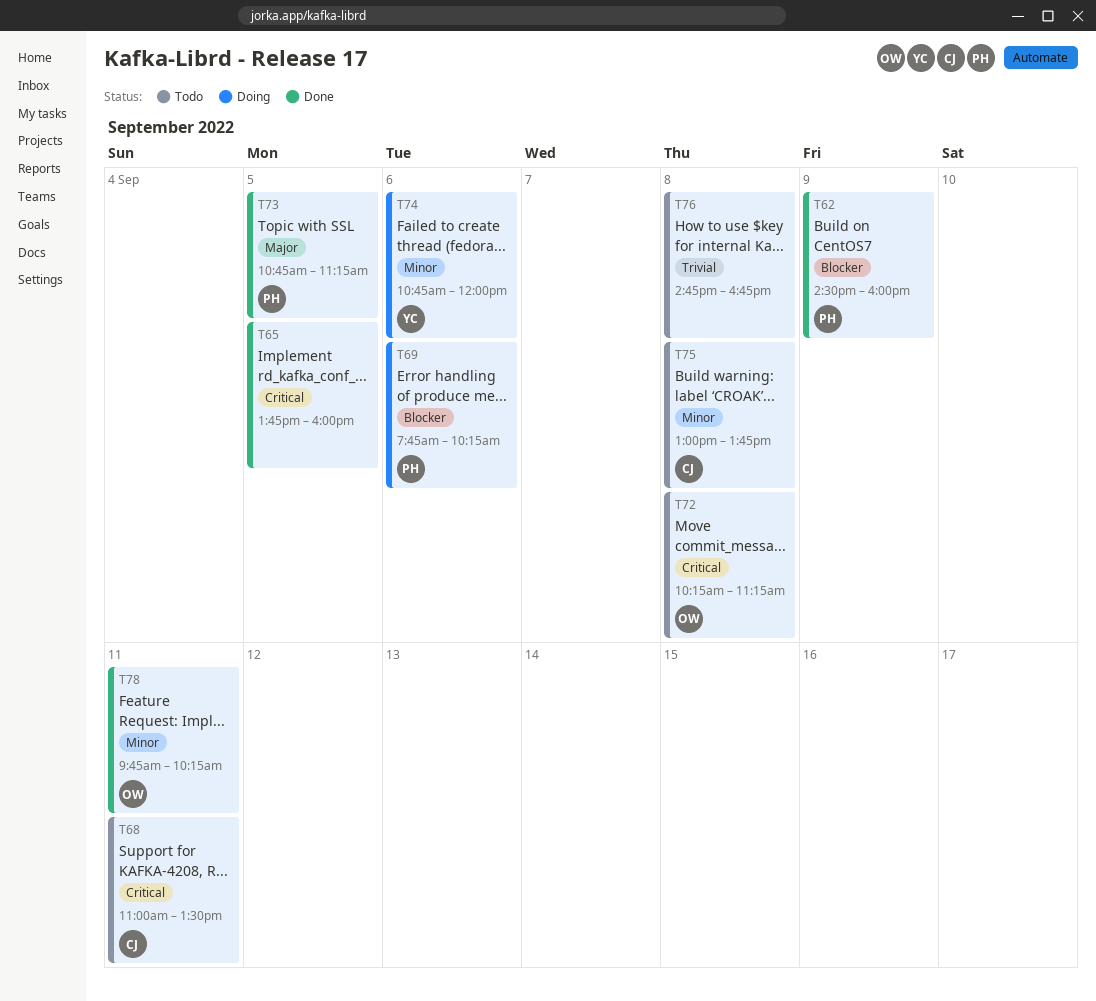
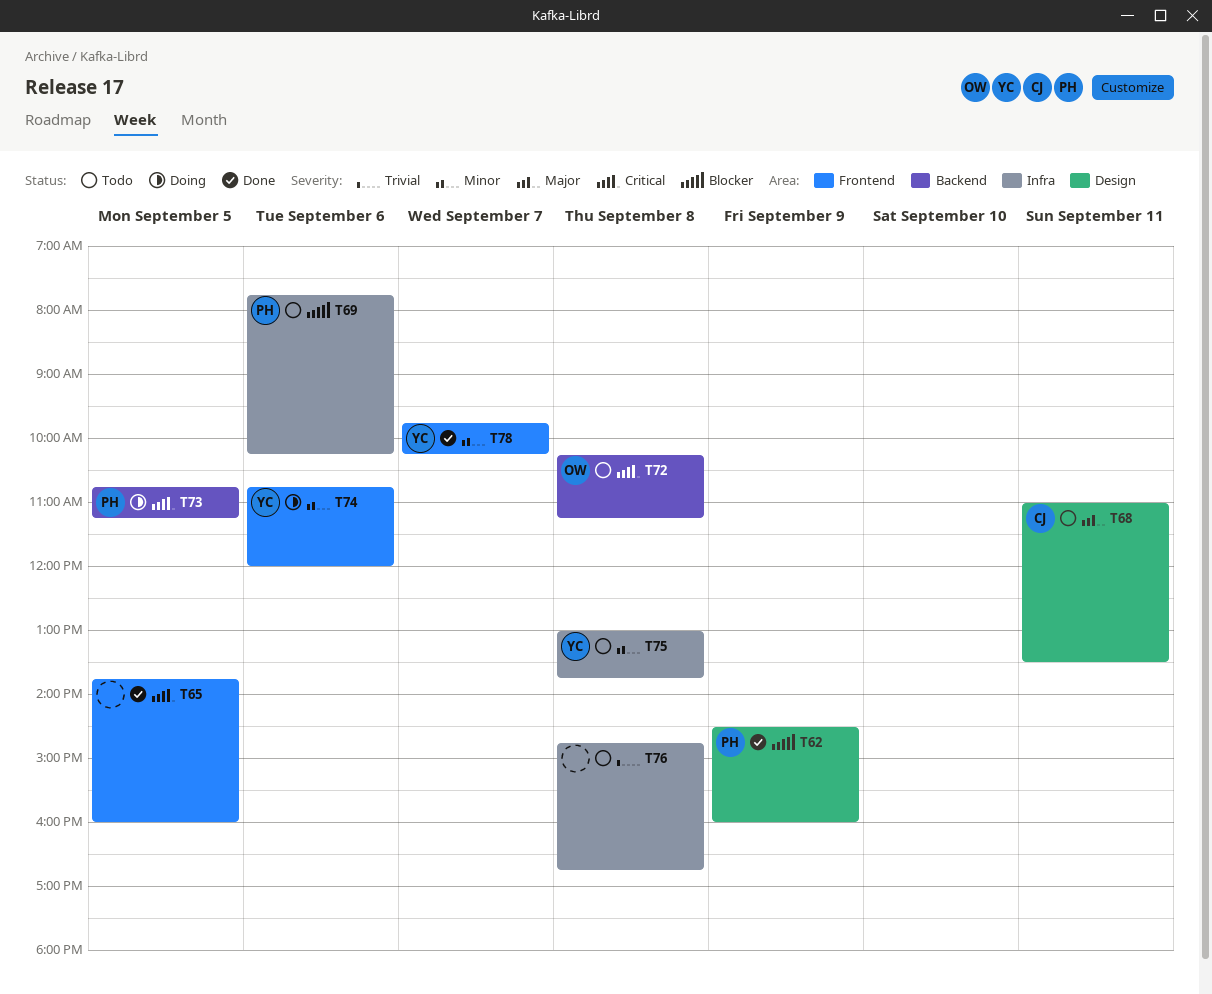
T68, priority: Critical -> Major
T69, status: Doing -> Todo
T73, status: Done -> Doing
T73, priority: Major -> Critical
T75, owner: CJ -> YC
T78, owner: OW -> YC
T78, day: Sep 11 -> Sep 7

